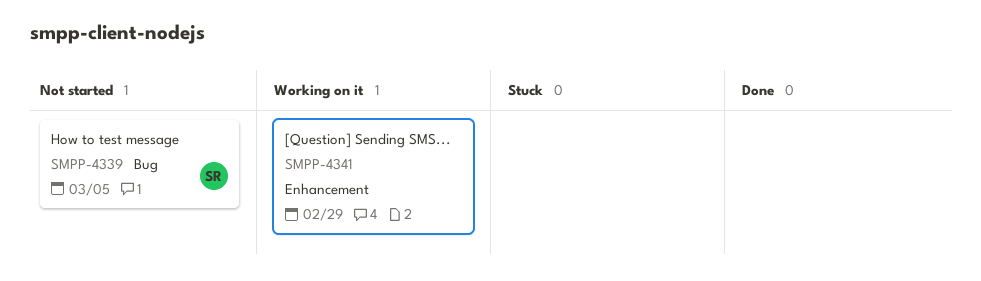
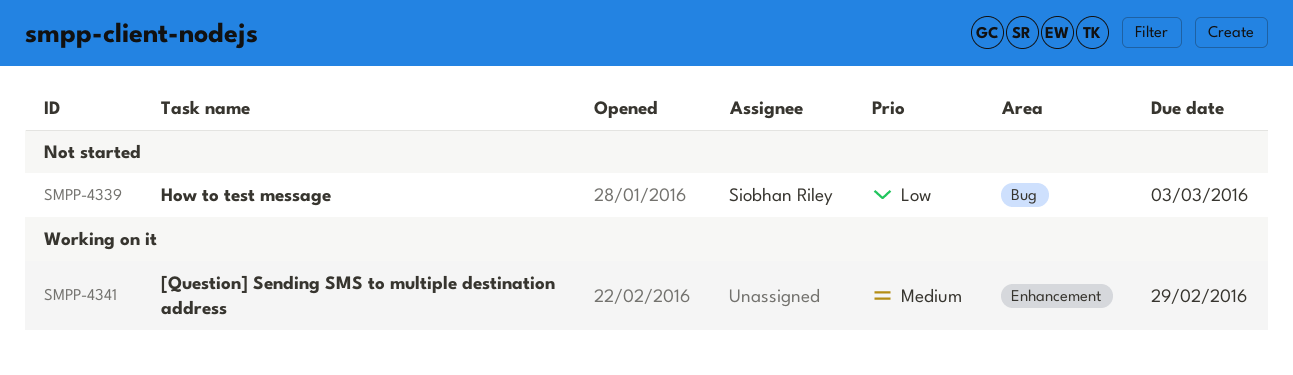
SMPP-4339, due: Mar 5 -> Mar 3

